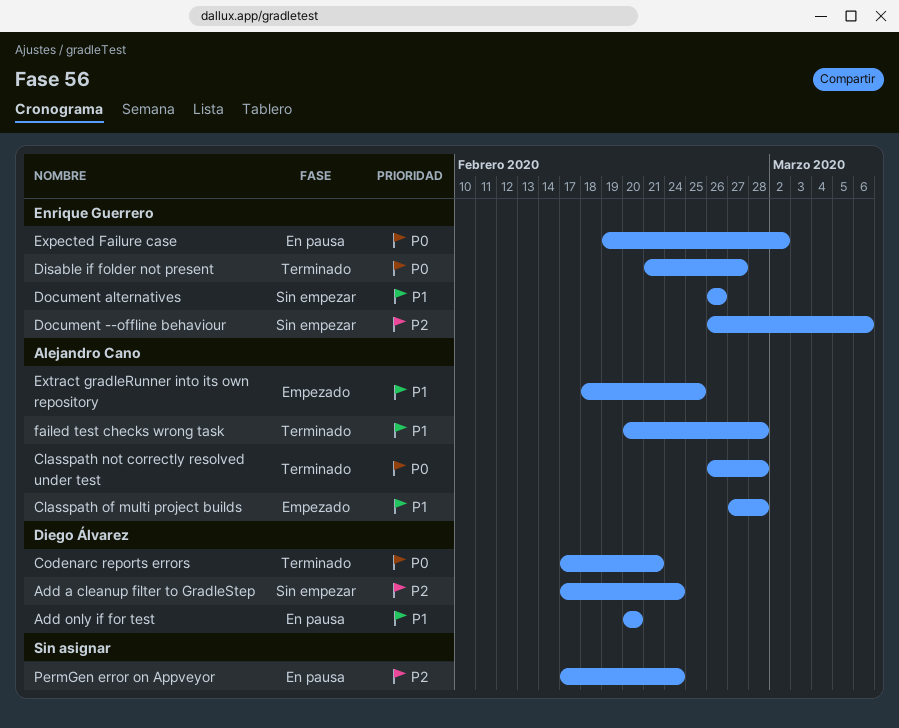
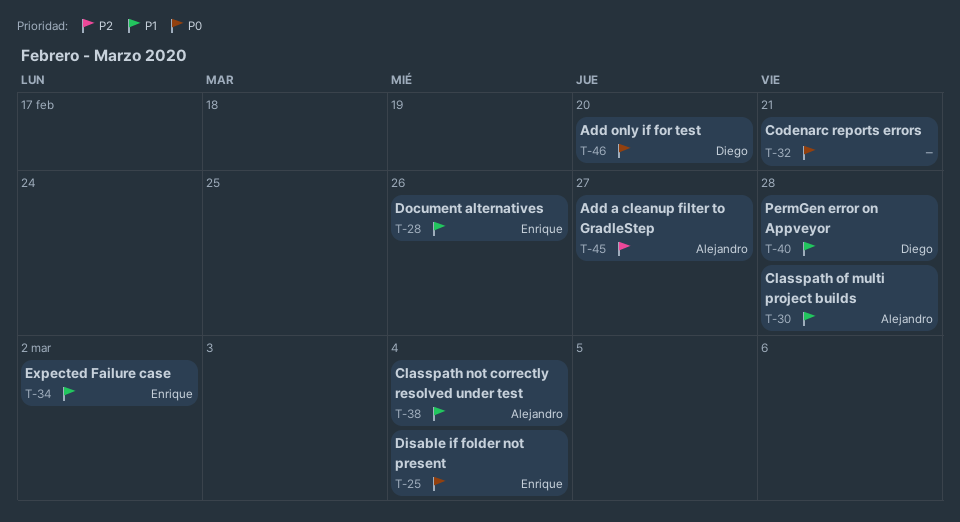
Add a cleanup filter to GradleStep, owner: Diego Álvarez -> Alejandro Cano
Add a cleanup filter to GradleStep, due: Feb 24 -> Feb 27
Add only if for test, priority: P1 -> P0
Classpath not correctly resolved under test, priority: P0 -> P1
Classpath not correctly resolved under test, due: Feb 28 -> Mar 4
Codenarc reports errors, owner: Diego Álvarez -> none
Disable if folder not present, due: Feb 27 -> Mar 4
Document --offline behaviour: present -> none
Expected Failure case, priority: P0 -> P1
Extract gradleRunner into its own repository: present -> none
failed test checks wrong task: present -> none
PermGen error on Appveyor, owner: none -> Diego Álvarez
PermGen error on Appveyor, priority: P2 -> P1
PermGen error on Appveyor, due: Feb 24 -> Feb 28

